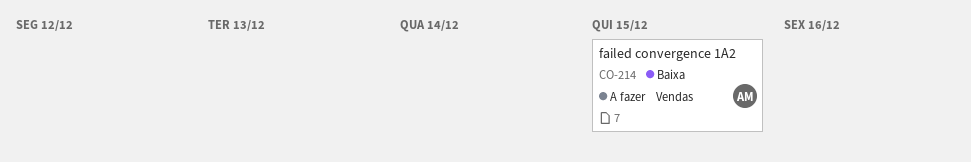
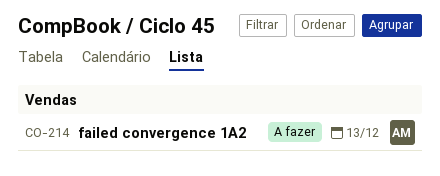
CO-214, due: Dec 15 -> Dec 13

